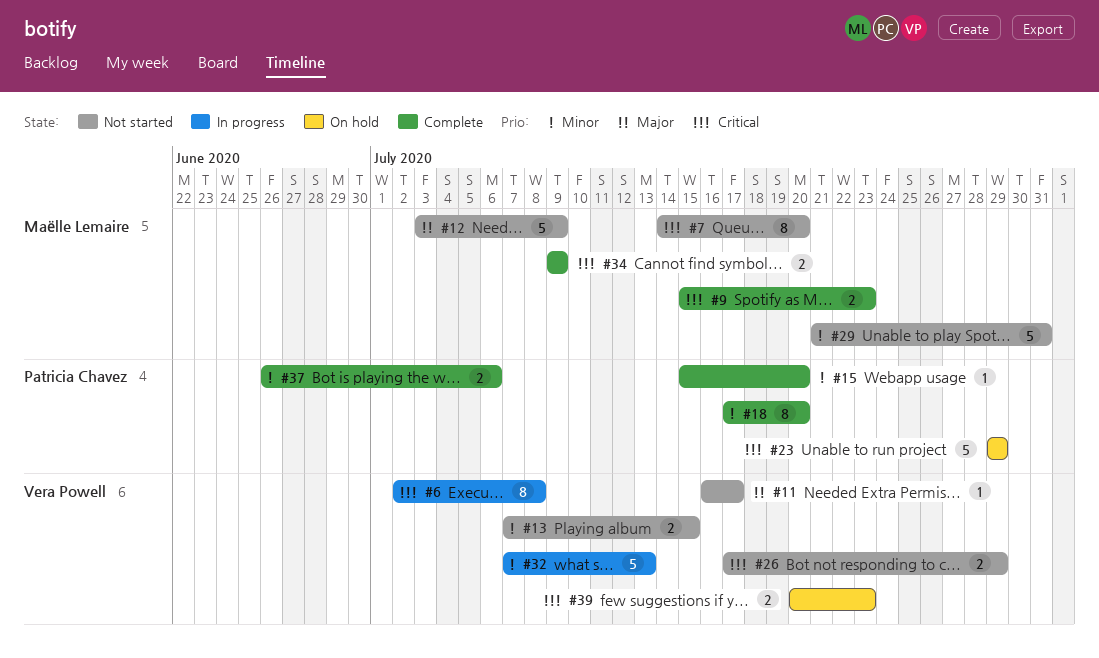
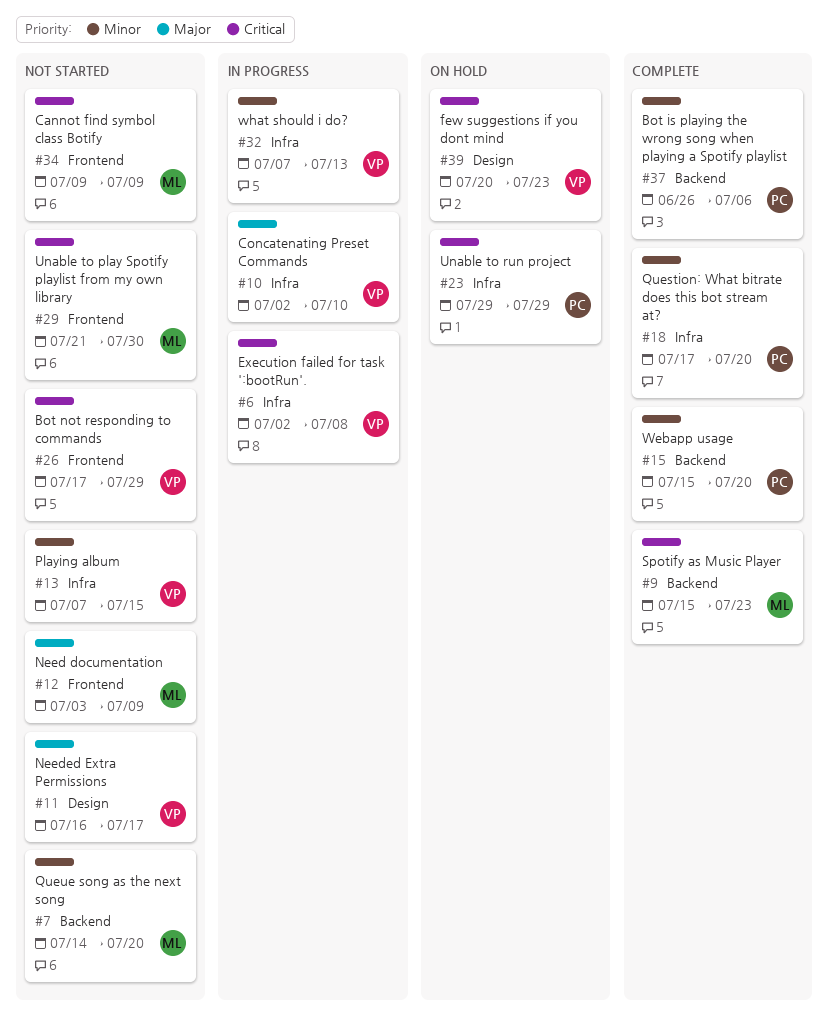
#7, priority: Critical -> Minor
#10: none -> present
#29, priority: Minor -> Critical
#29, due: Jul 31 -> Jul 30
#34, status: Complete -> Not started

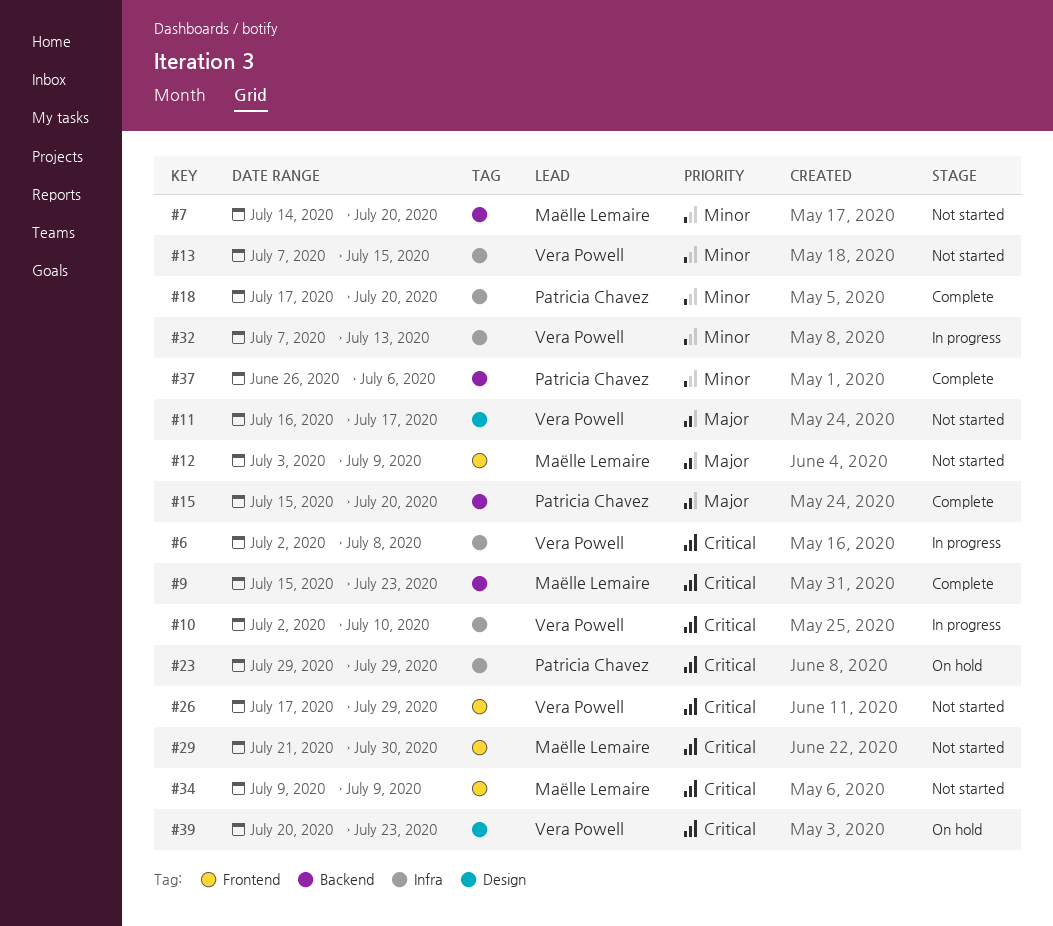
#10, priority: Major -> Critical
#15, priority: Minor -> Major

